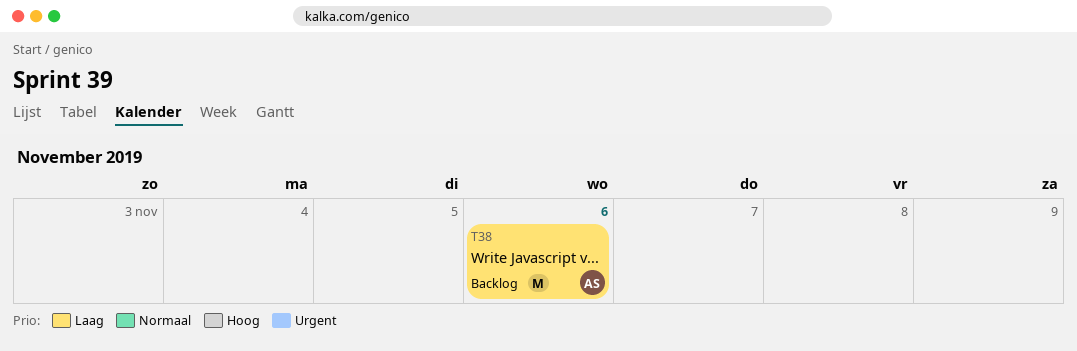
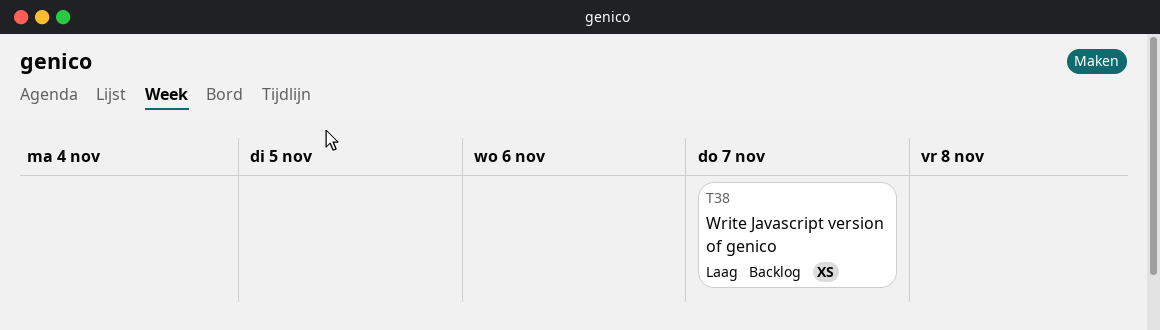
T38, estimate: M -> XS
T38, due: Nov 6 -> Nov 7

